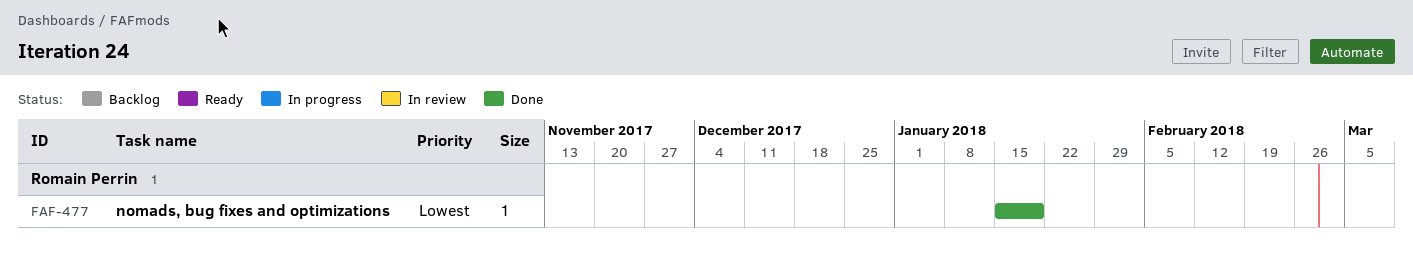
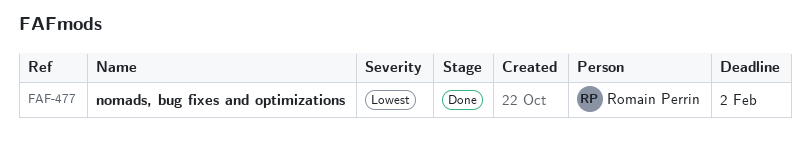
FAF-477, due: Jan 19 -> Feb 2

